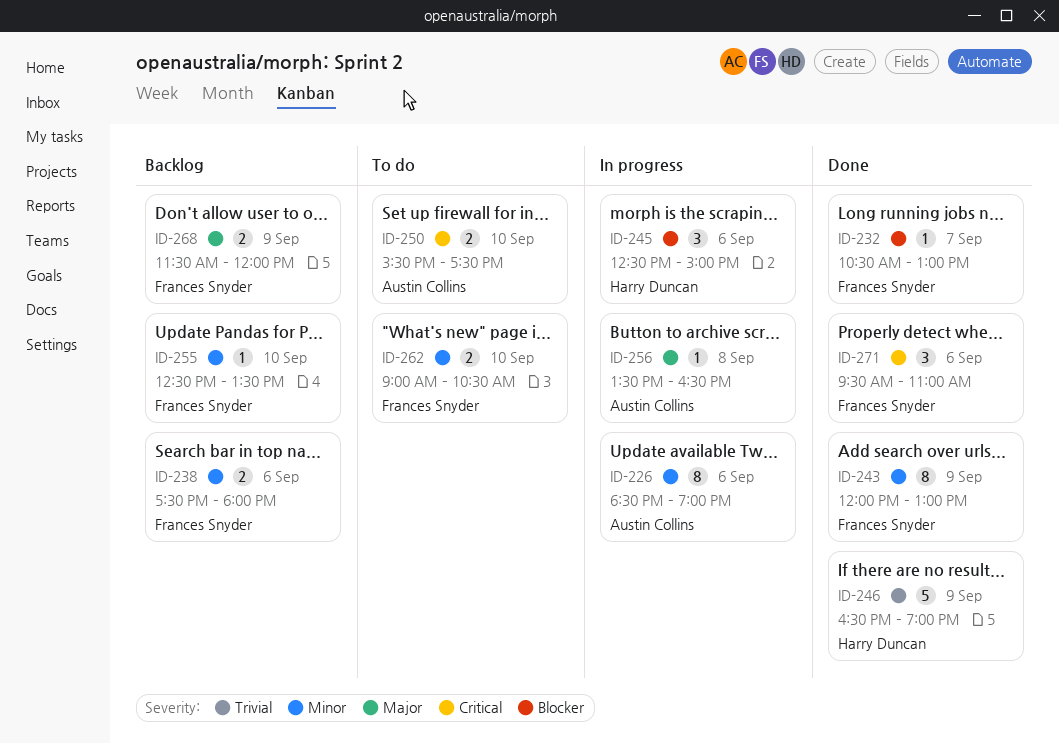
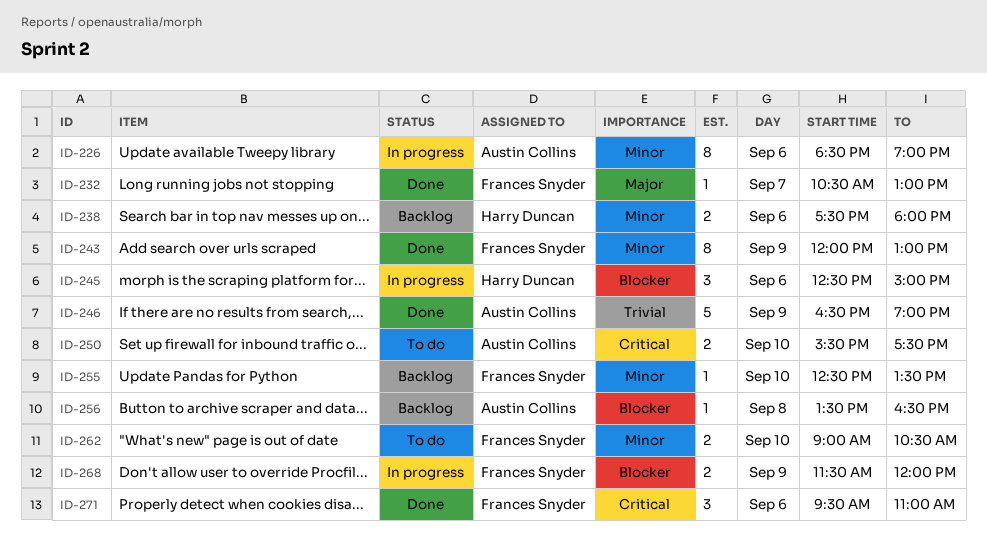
ID-232, priority: Blocker -> Major
ID-238, owner: Frances Snyder -> Harry Duncan
ID-246, owner: Harry Duncan -> Austin Collins
ID-256, status: In progress -> Backlog
ID-256, priority: Major -> Blocker
ID-268, status: Backlog -> In progress
ID-268, priority: Major -> Blocker

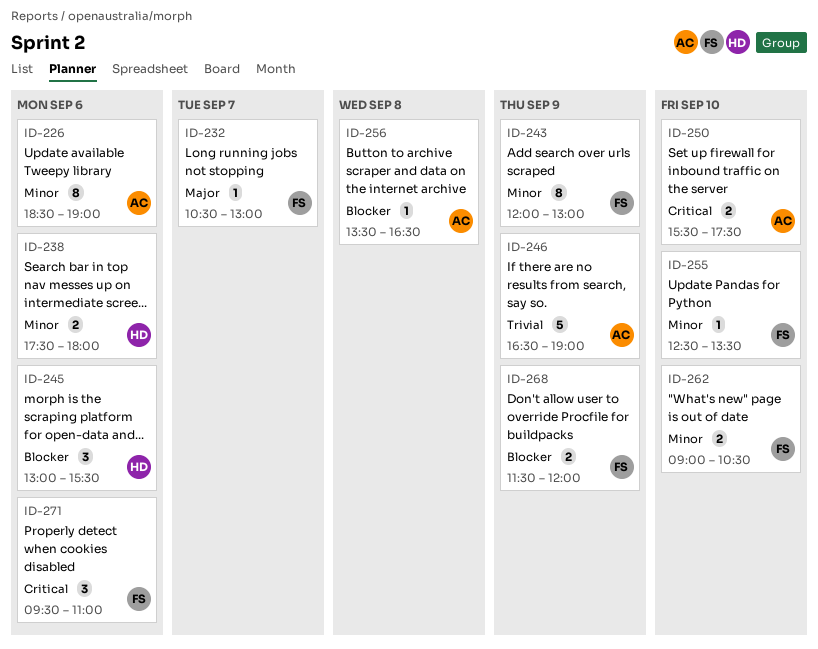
ID-245, begins: 12:30 -> 13:00
ID-245, ends: 15:00 -> 15:30

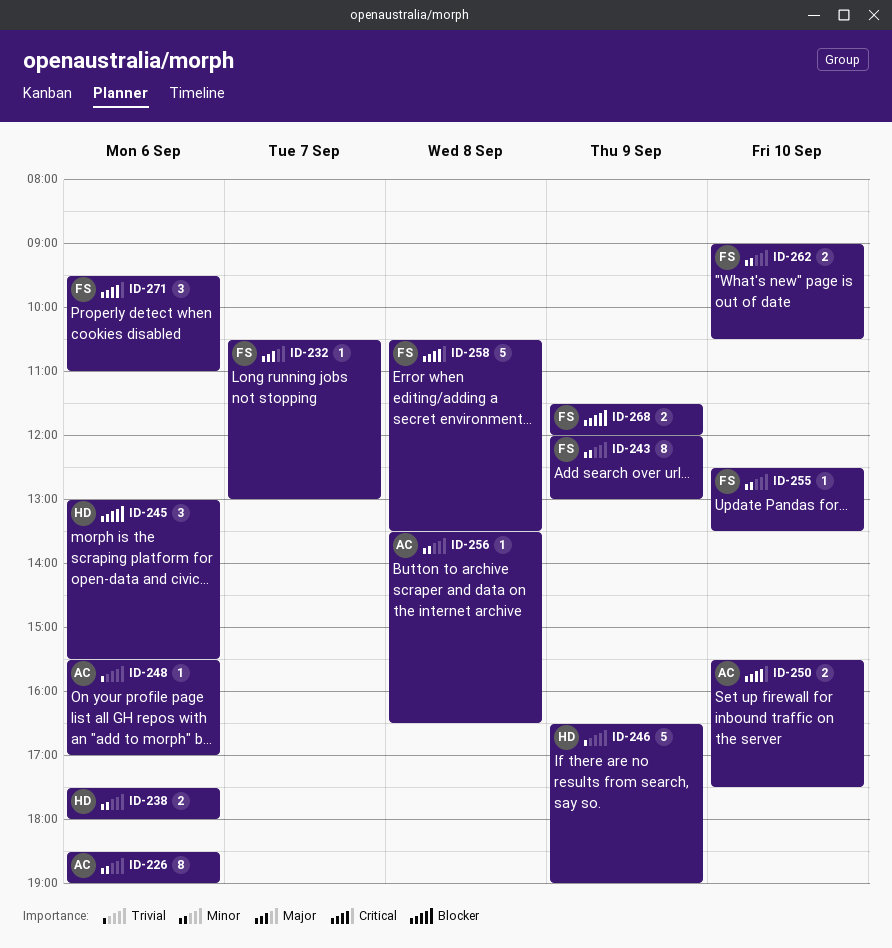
ID-246, owner: AC -> HD
ID-248: none -> present
ID-256, priority: Blocker -> Minor
ID-258: none -> present

